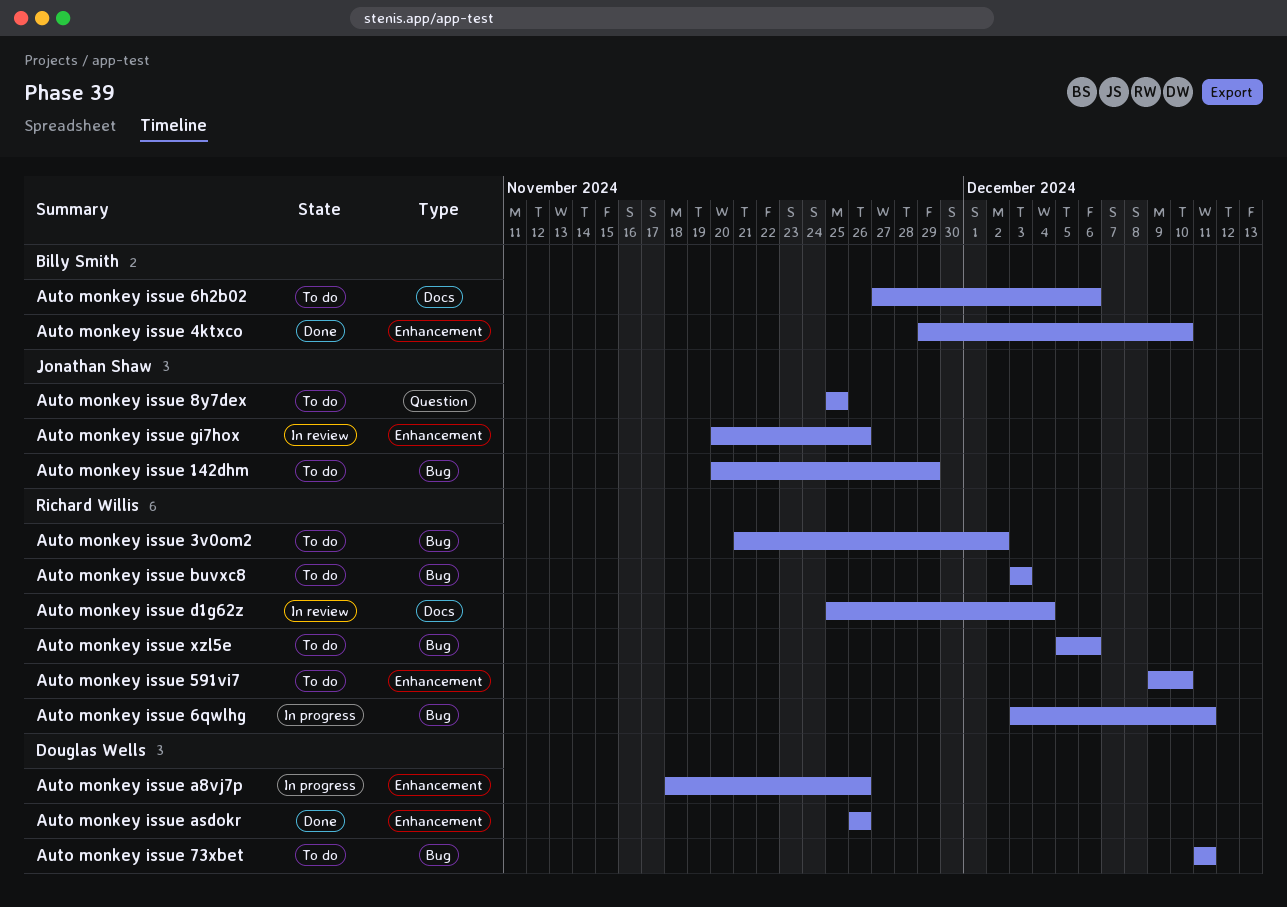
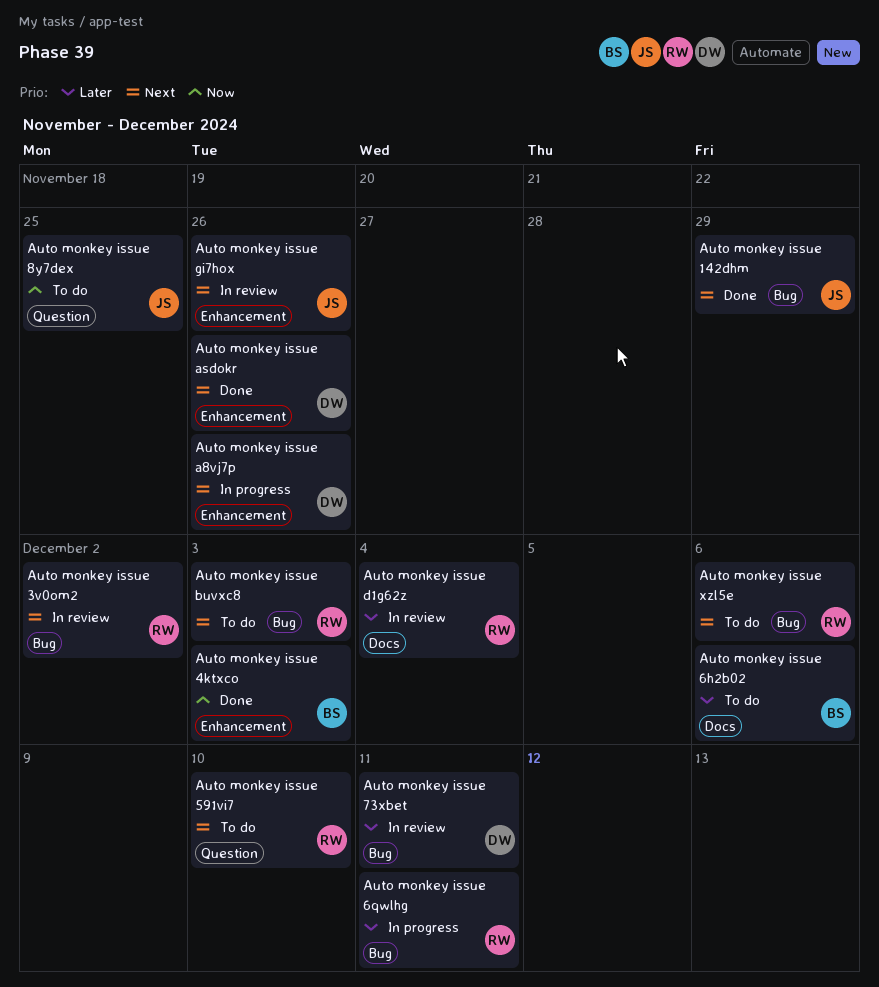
Auto monkey issue 142dhm, status: To do -> Done
Auto monkey issue 3v0om2, status: To do -> In review
Auto monkey issue 4ktxco, due: Dec 10 -> Dec 3
Auto monkey issue 591vi7, label: Enhancement -> Question
Auto monkey issue 73xbet, status: To do -> In review

